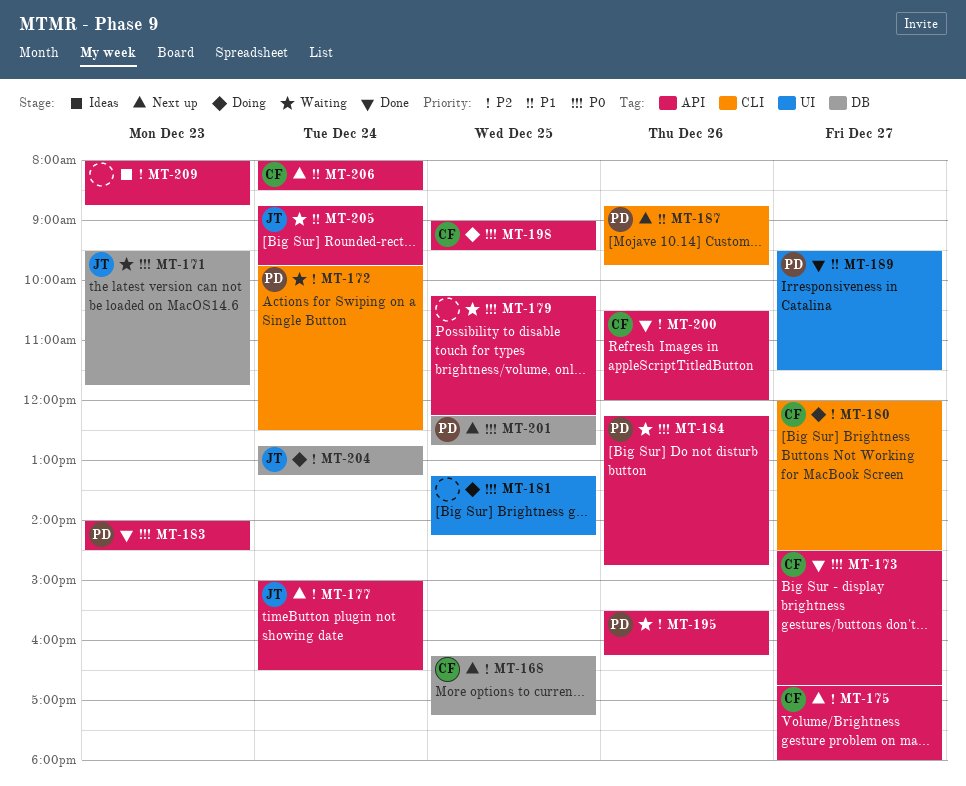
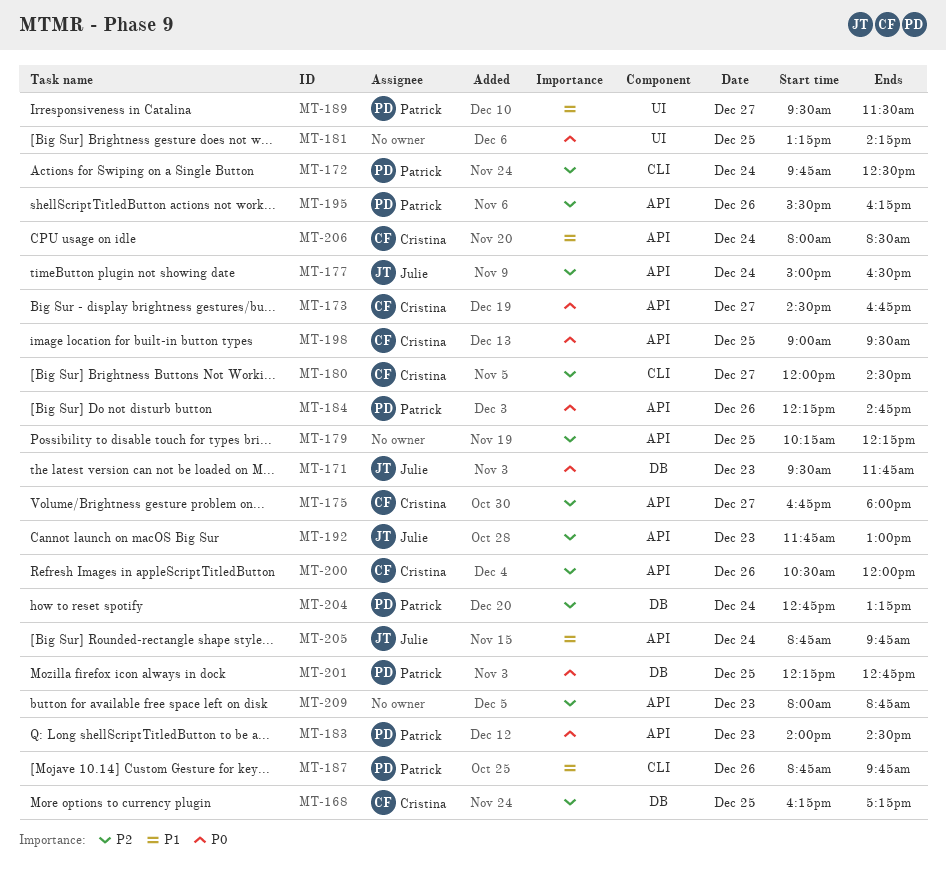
MT-179, priority: P0 -> P2
MT-192: none -> present
MT-204, owner: Julie -> Patrick

